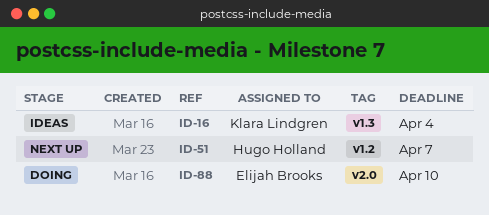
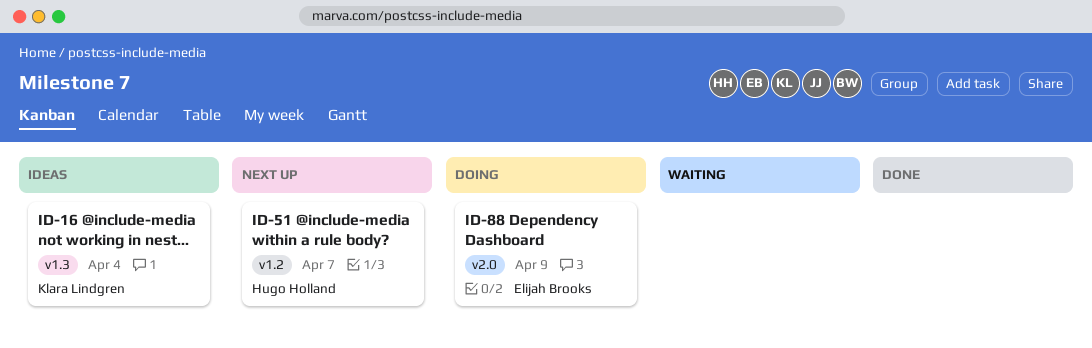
ID-88, due: Apr 10 -> Apr 9

